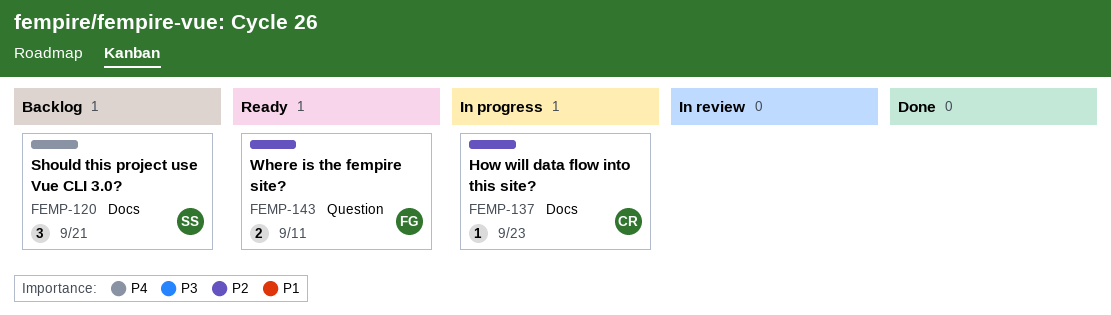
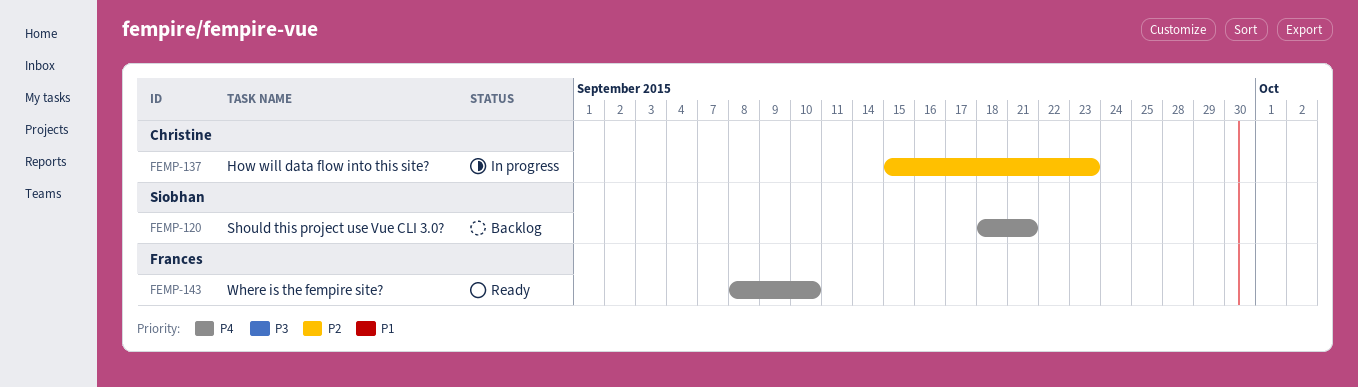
FEMP-143, priority: P2 -> P4
FEMP-143, due: Sep 11 -> Sep 10

